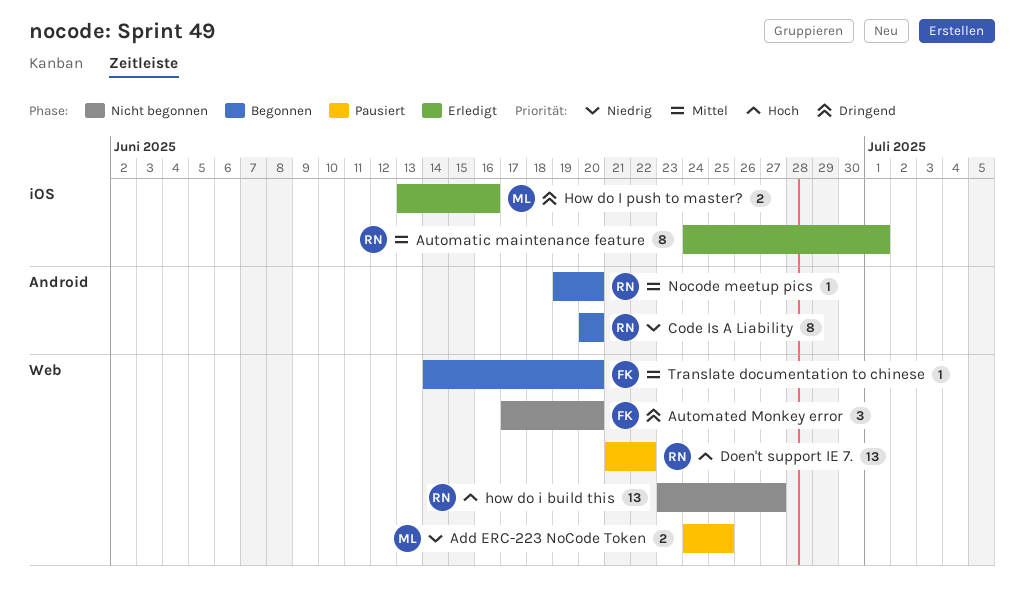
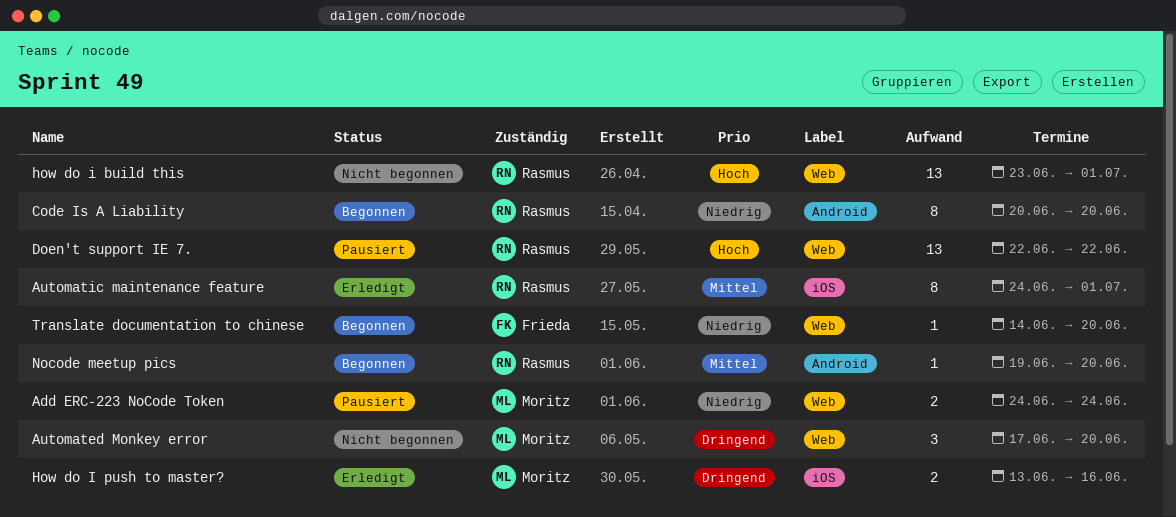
Add ERC-223 NoCode Token, due: Jun 25 -> Jun 24
Automated Monkey error, owner: Frieda -> Moritz
Doen't support IE 7., start: Jun 21 -> Jun 22
how do i build this, due: Jun 27 -> Jul 1
Translate documentation to chinese, priority: Mittel -> Niedrig

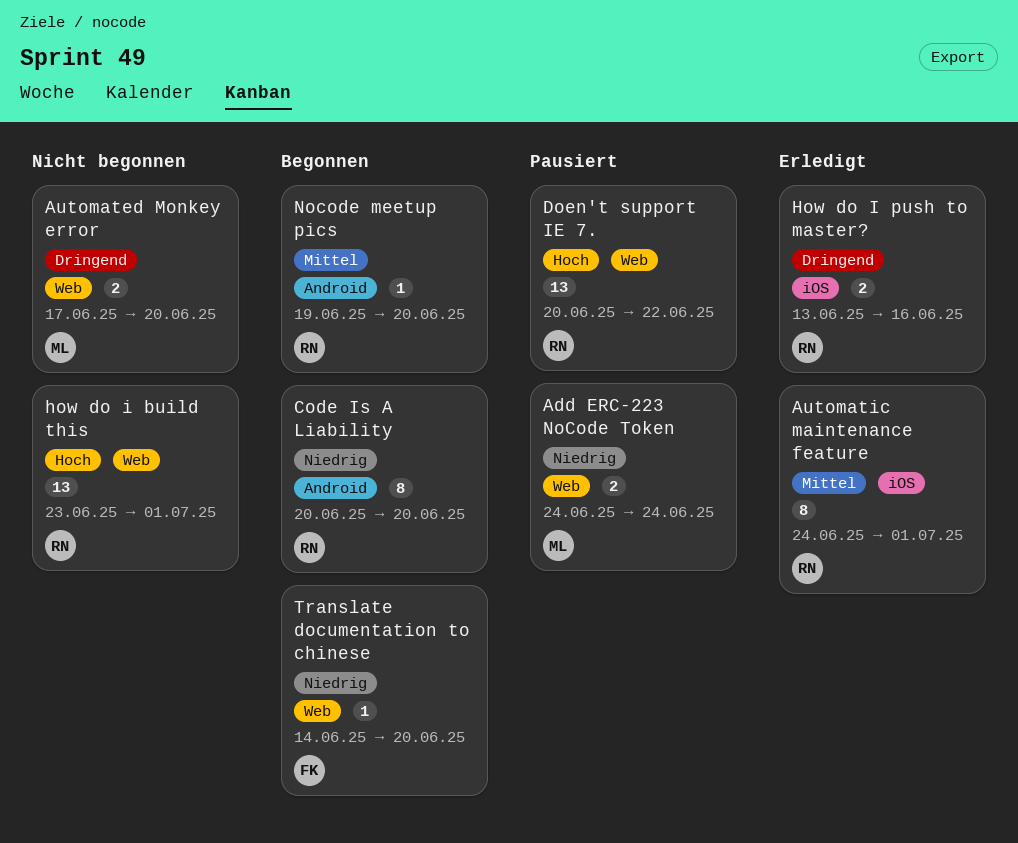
Automated Monkey error, estimate: 3 -> 2
Doen't support IE 7., start: Jun 22 -> Jun 20
How do I push to master?, owner: Moritz -> Rasmus

